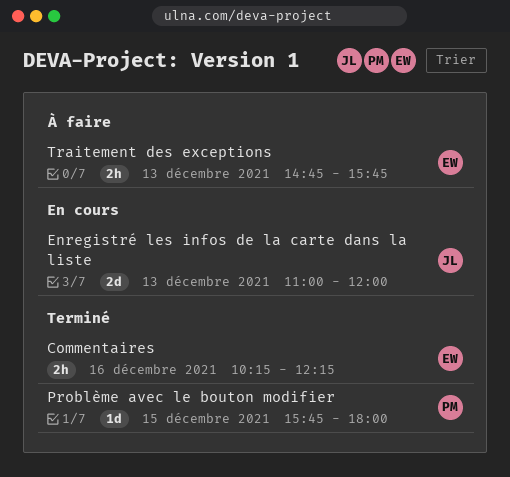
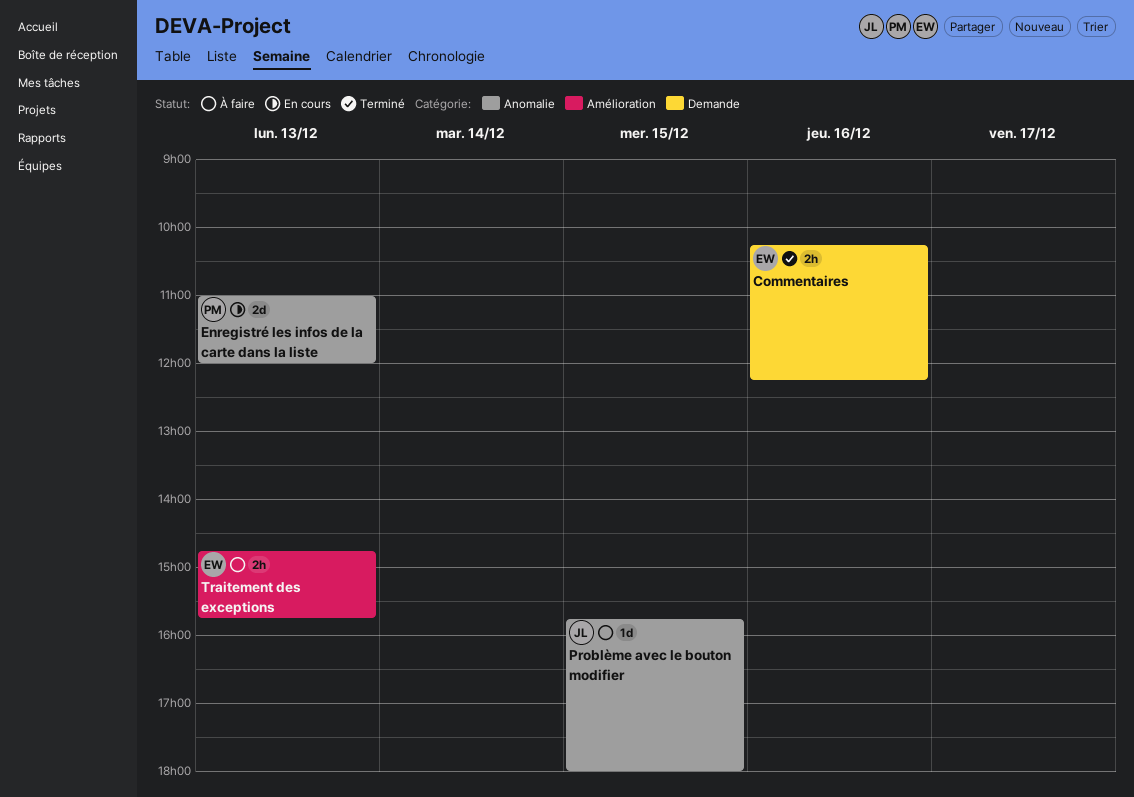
Enregistré les infos de la carte dans la liste, owner: JL -> PM
Problème avec le bouton modifier, status: Terminé -> À faire
Problème avec le bouton modifier, owner: PM -> JL

